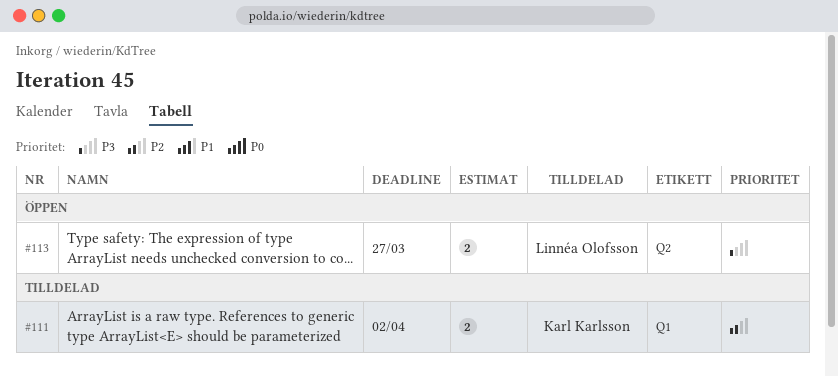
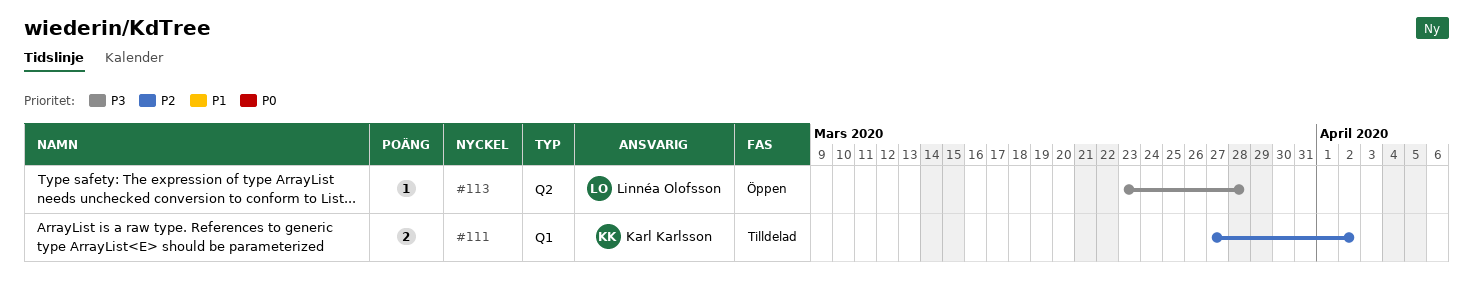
#113, estimate: 2 -> 1
#113, due: Mar 27 -> Mar 28

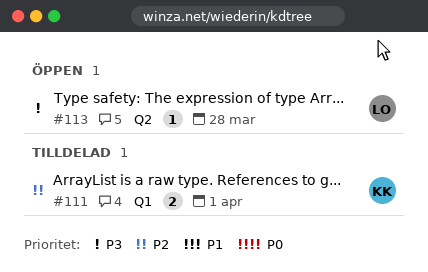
#111, due: Apr 2 -> Apr 1

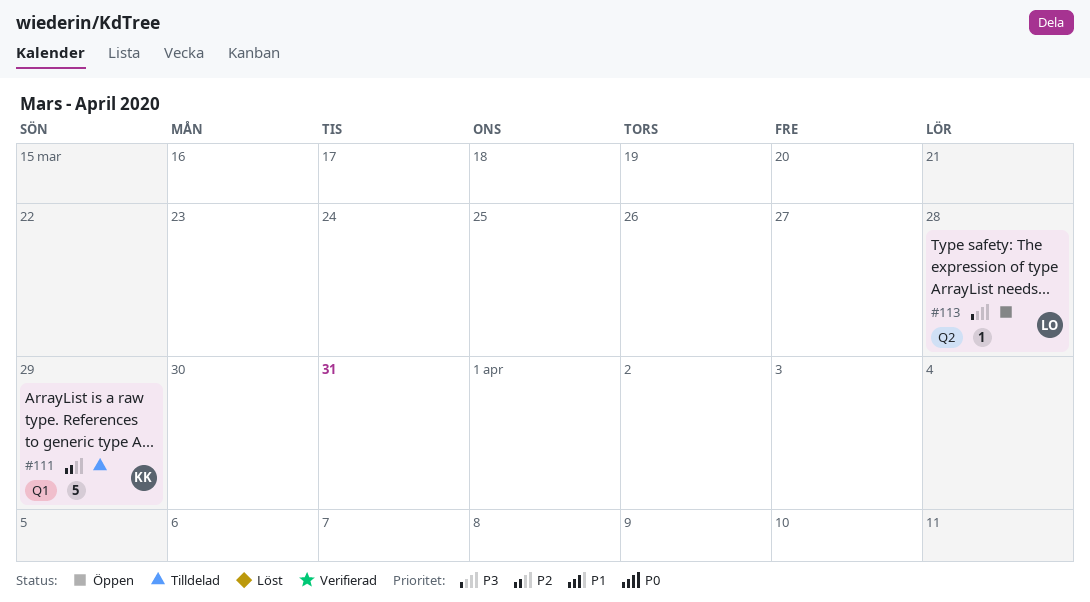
#111, estimate: 2 -> 5
#111, due: Apr 1 -> Mar 29

